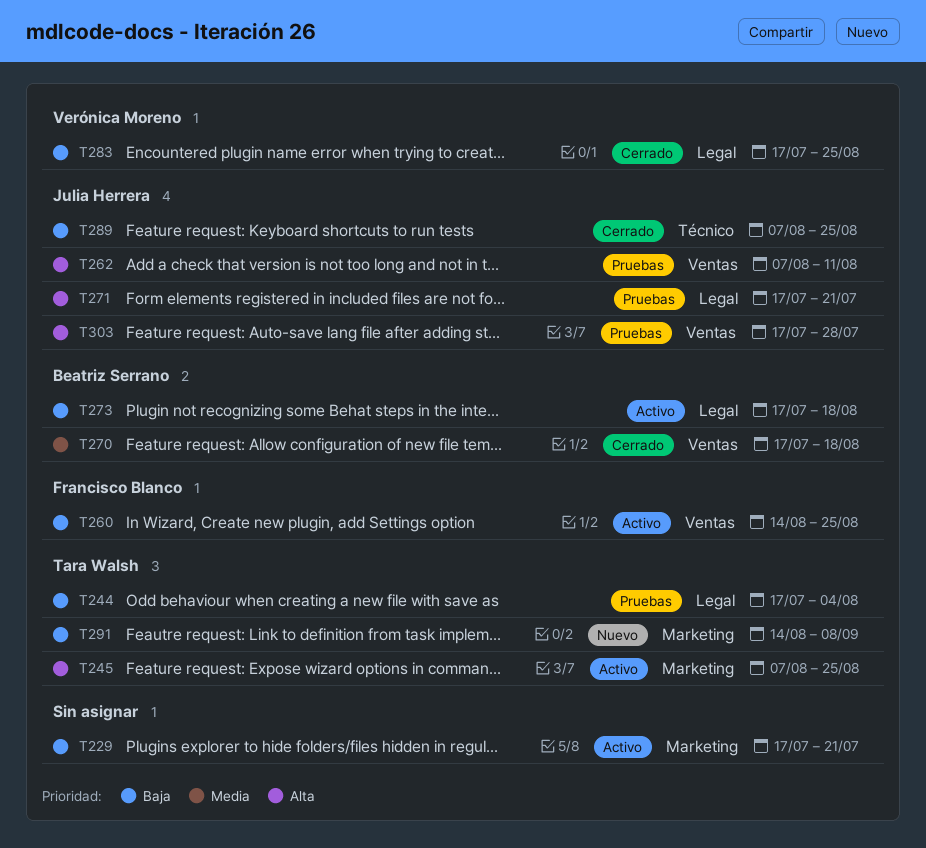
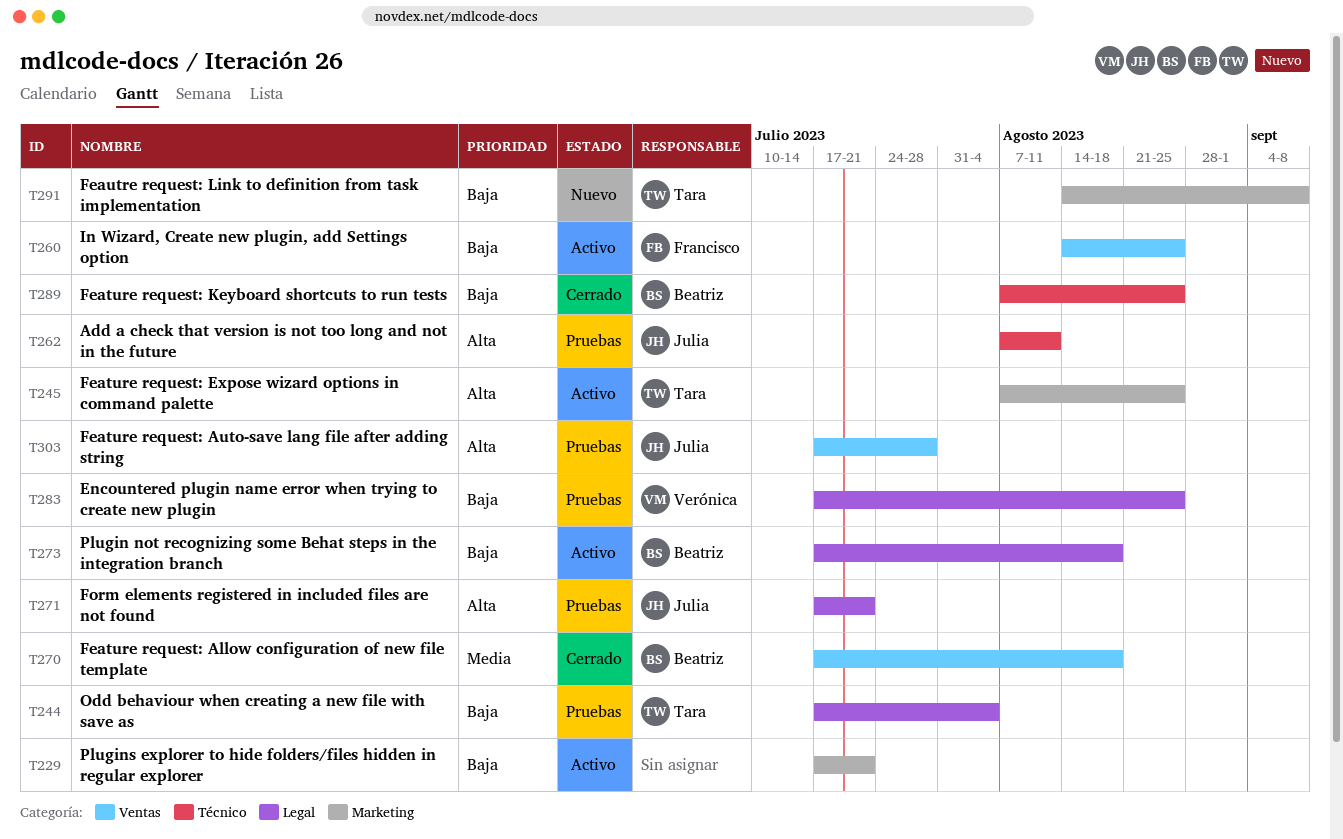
T262, label: Ventas -> Técnico
T283, status: Cerrado -> Pruebas
T289, owner: Julia Herrera -> Beatriz Serrano

